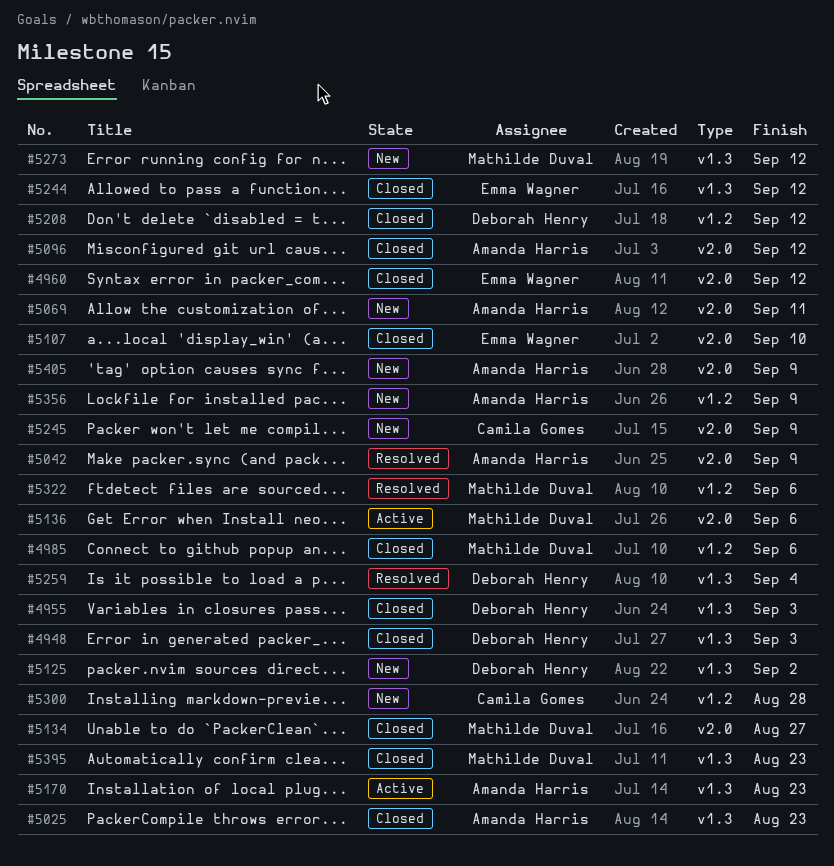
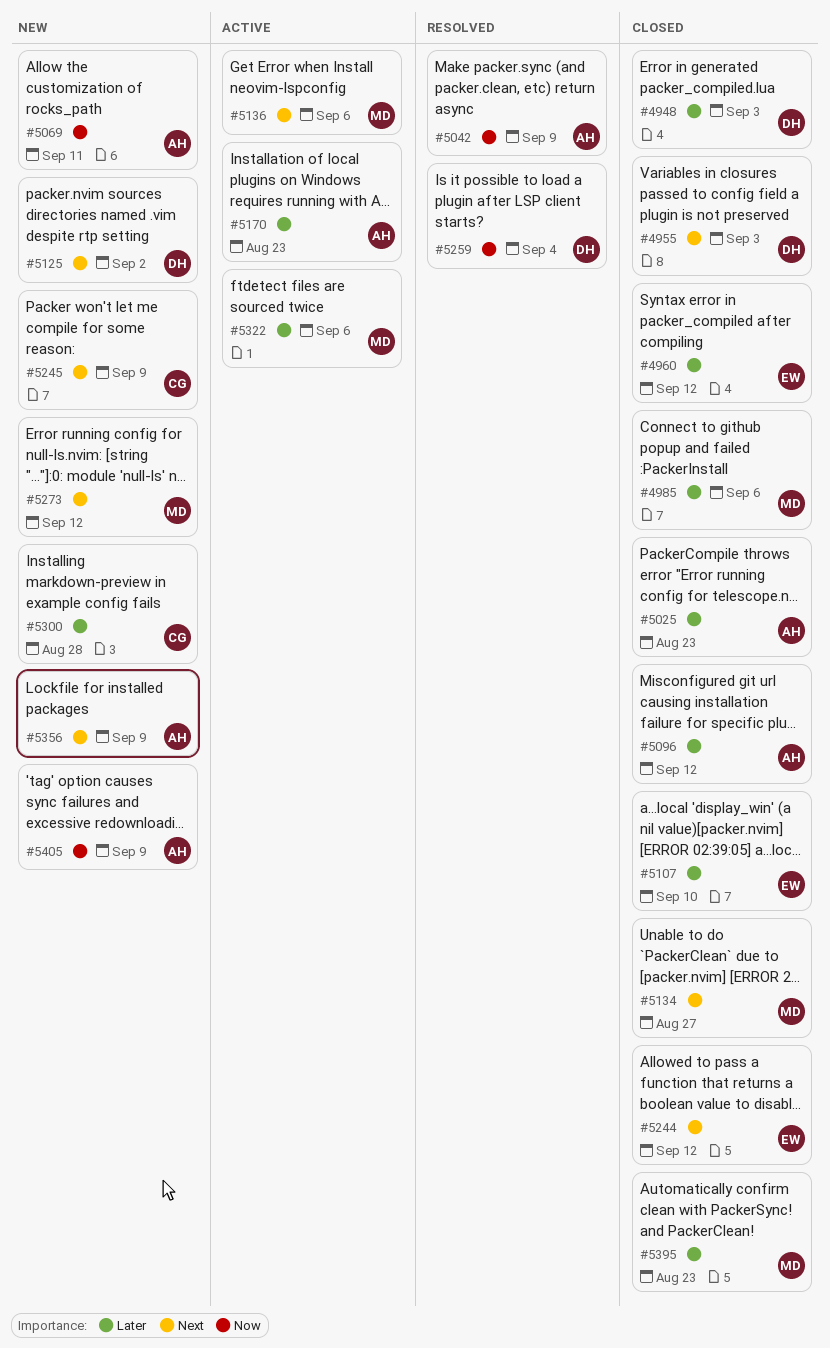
#5208: present -> none
#5322, status: Resolved -> Active

